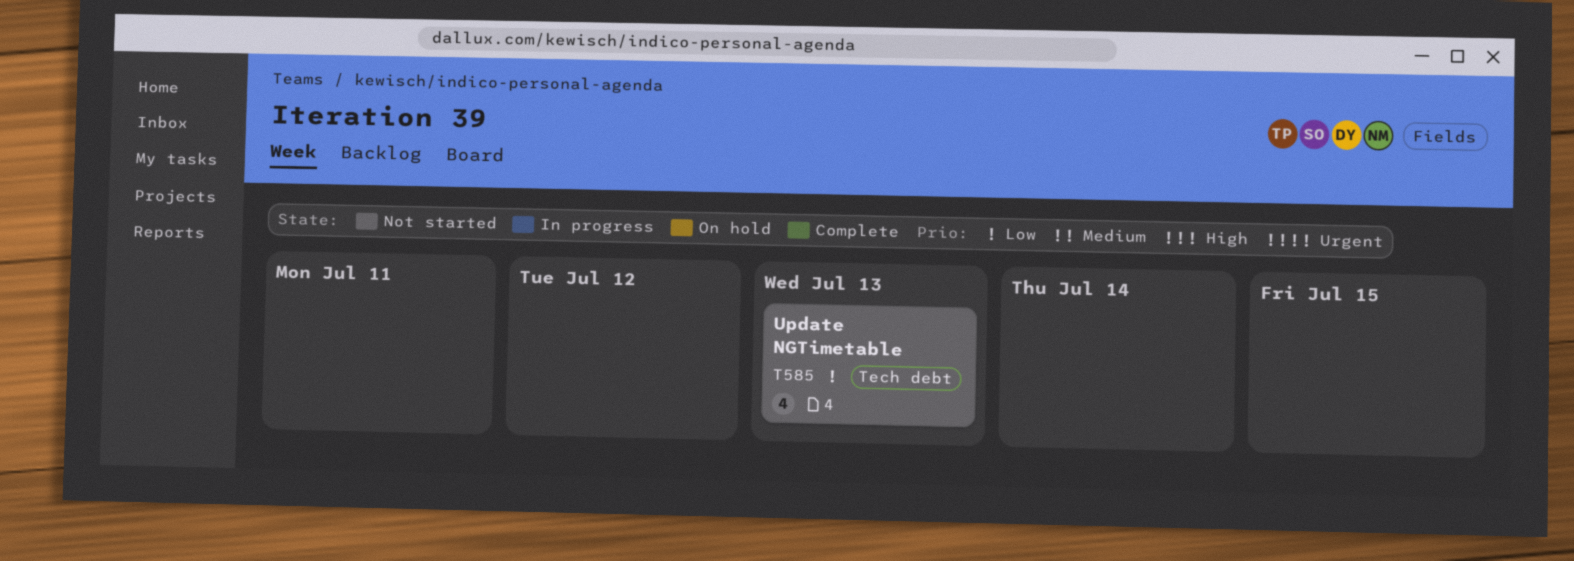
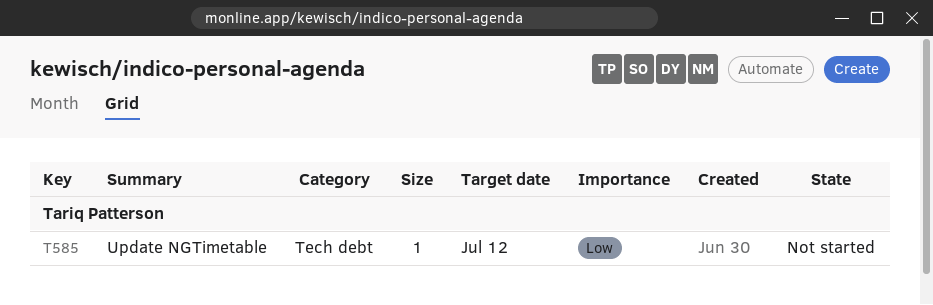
T585, estimate: 4 -> 1
T585, due: Jul 13 -> Jul 12

